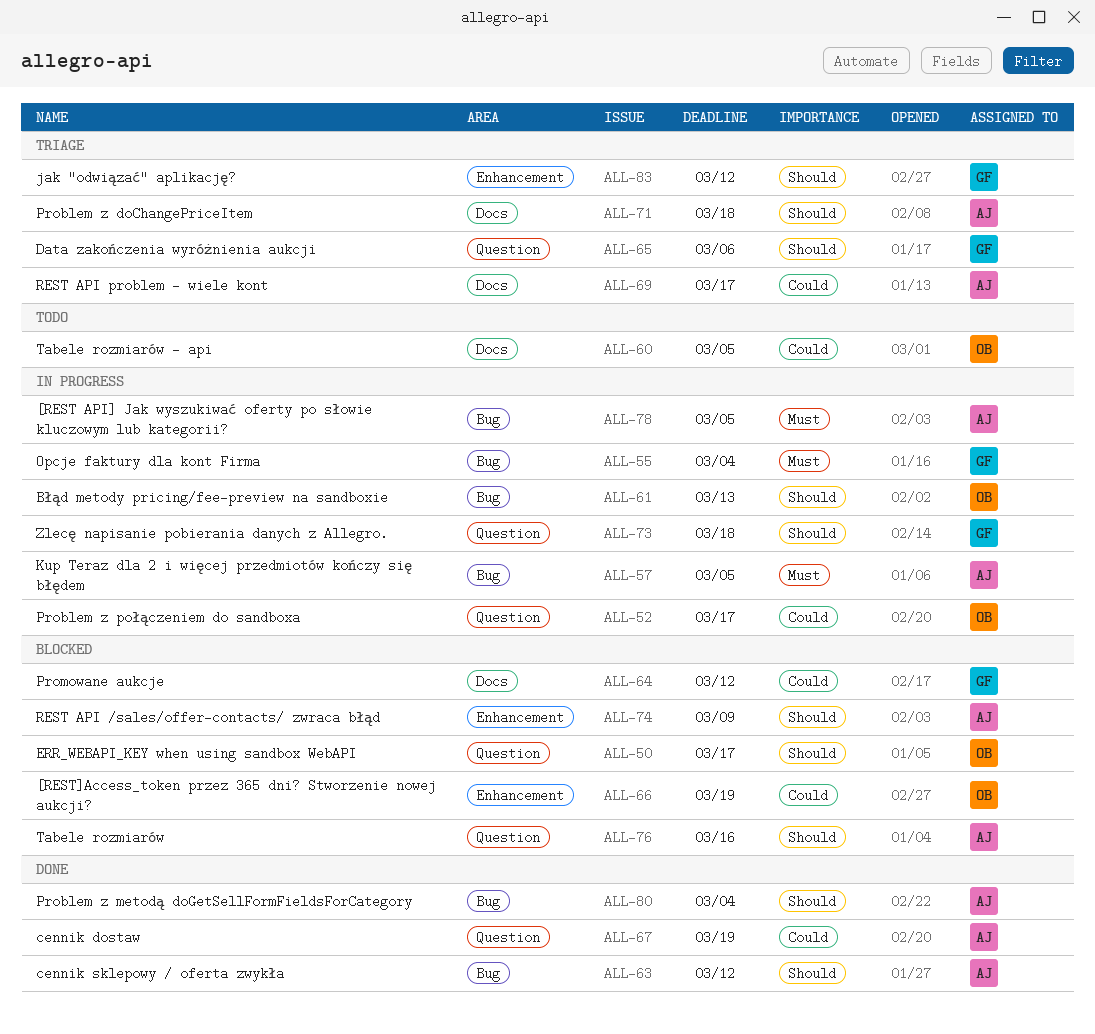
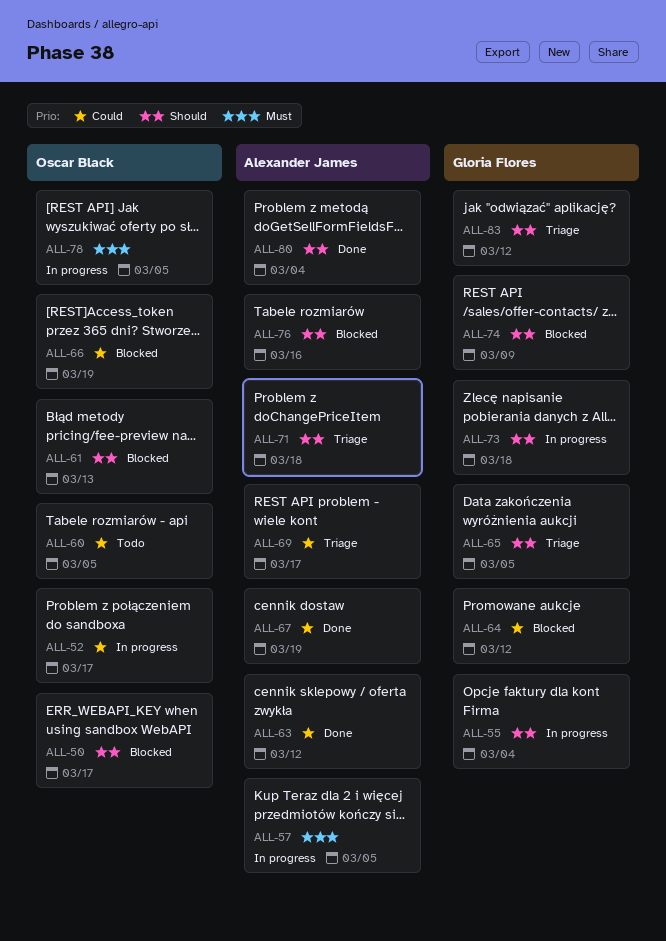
ALL-55, priority: Must -> Should
ALL-61, status: In progress -> Blocked
ALL-63, priority: Should -> Could
ALL-65, due: Mar 6 -> Mar 5
ALL-74, owner: Alexander James -> Gloria Flores
ALL-78, owner: Alexander James -> Oscar Black

